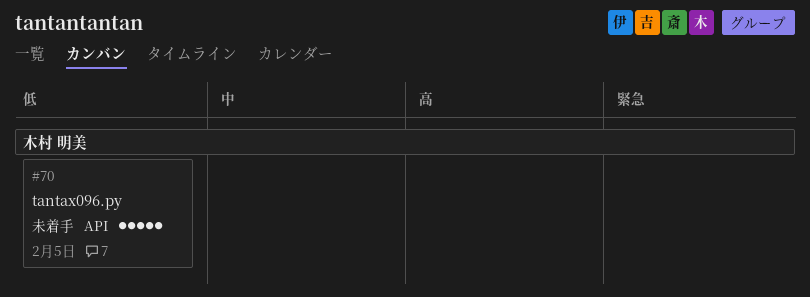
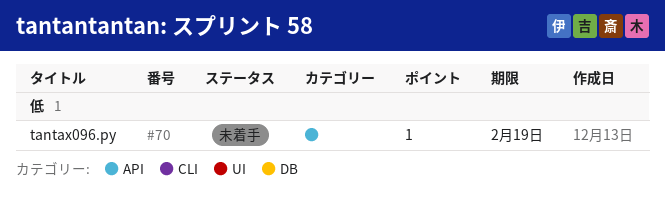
#70, estimate: 5 -> 1
#70, due: Feb 5 -> Feb 19

